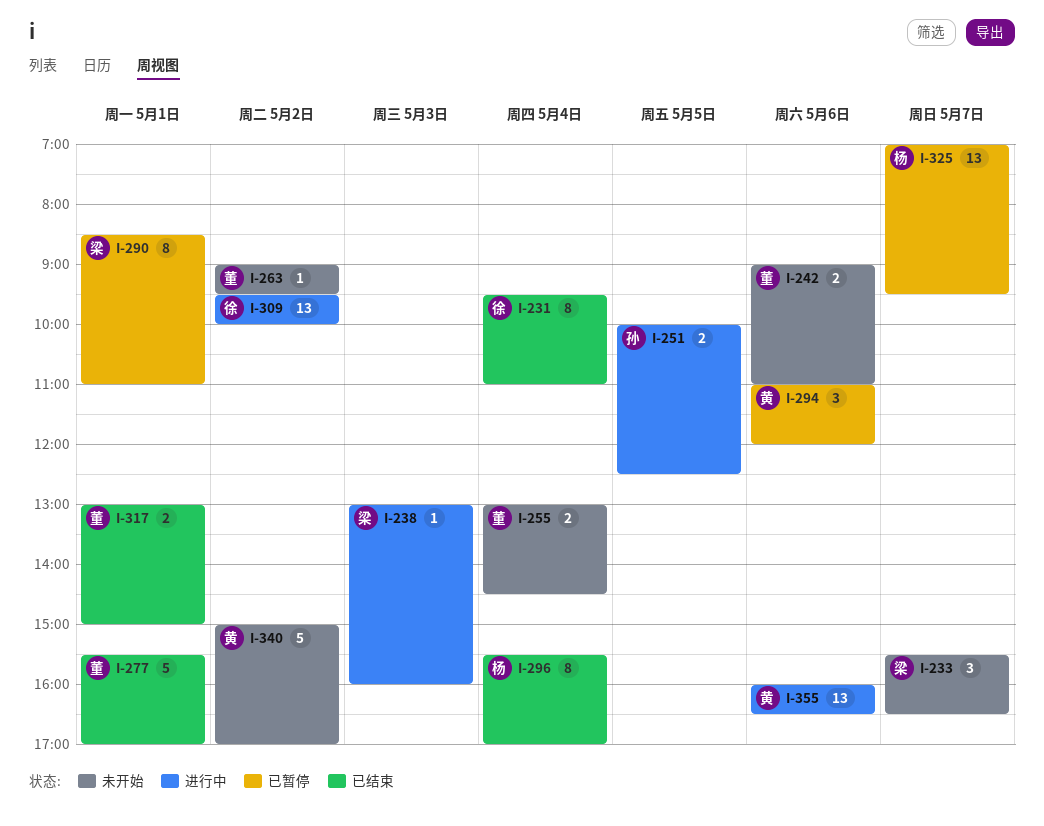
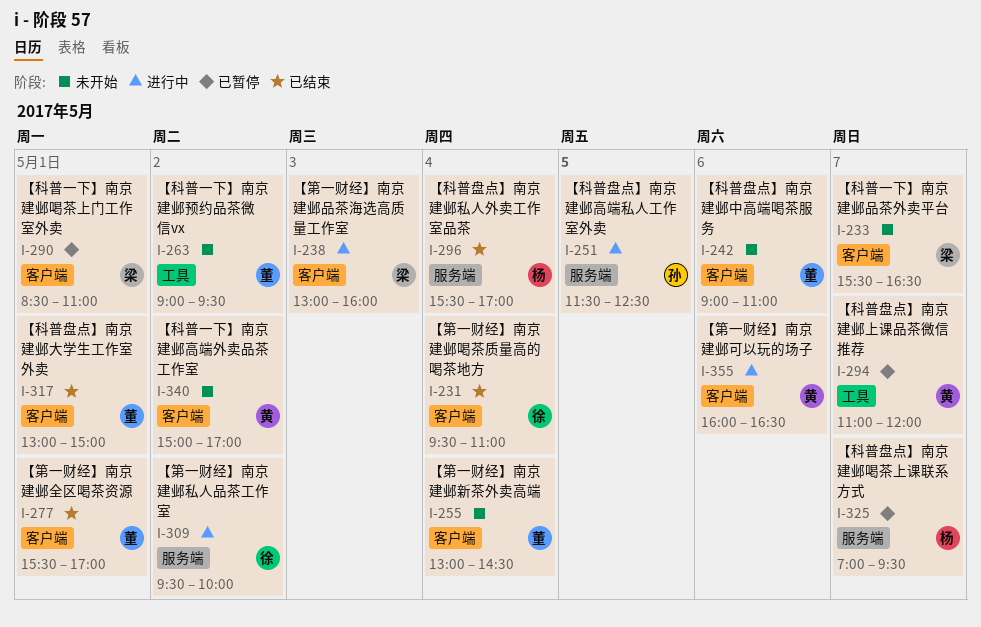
I-251, begins: 10:00 -> 11:30
I-294, day: May 6 -> May 7

